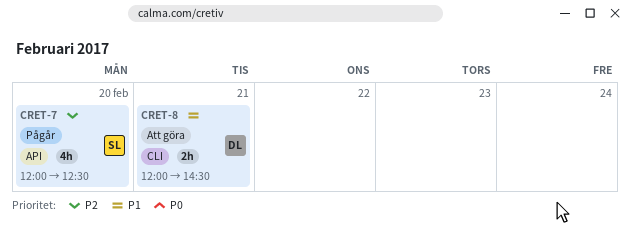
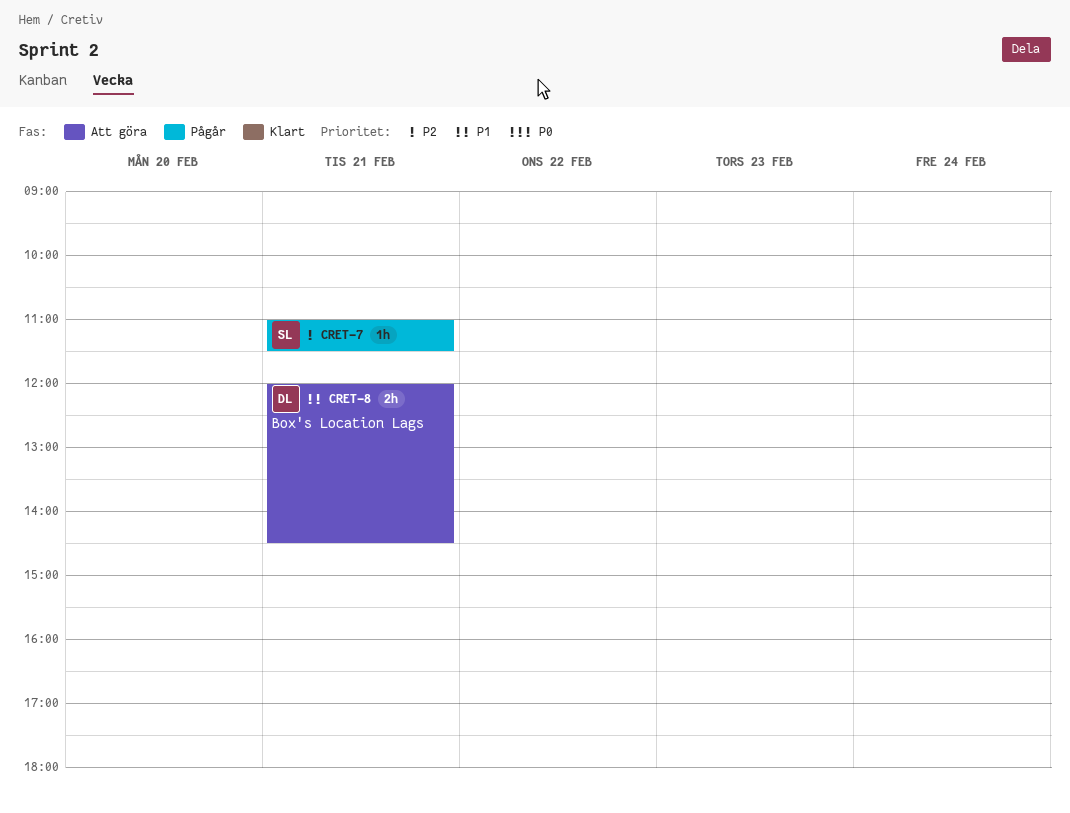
CRET-7, estimate: 4h -> 1h
CRET-7, day: Feb 20 -> Feb 21
CRET-7, begins: 12:00 -> 11:00
CRET-7, ends: 12:30 -> 11:30

